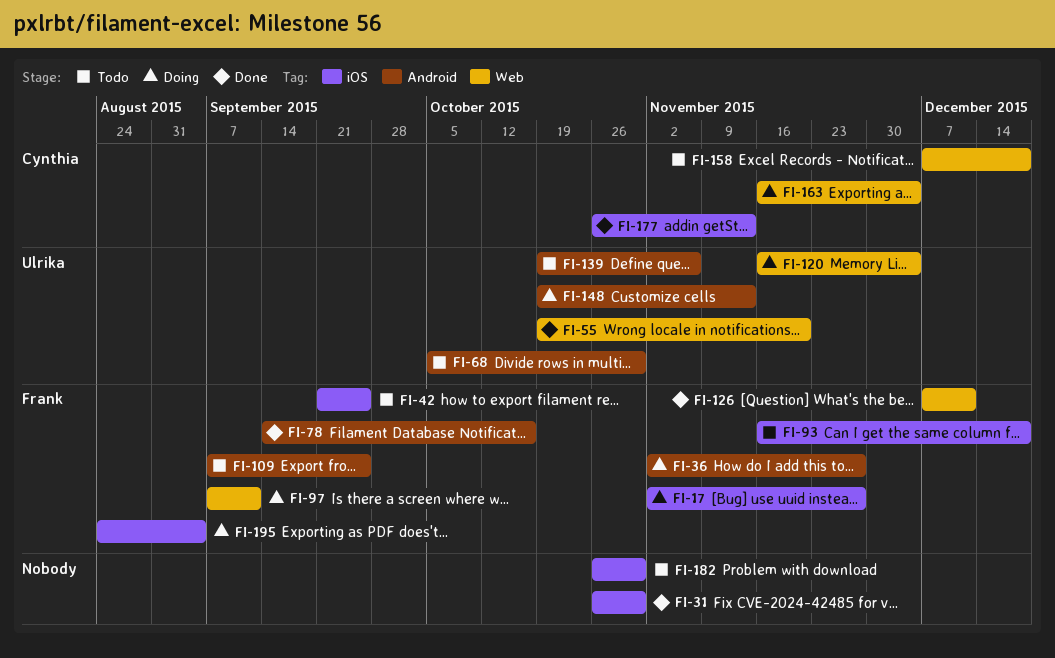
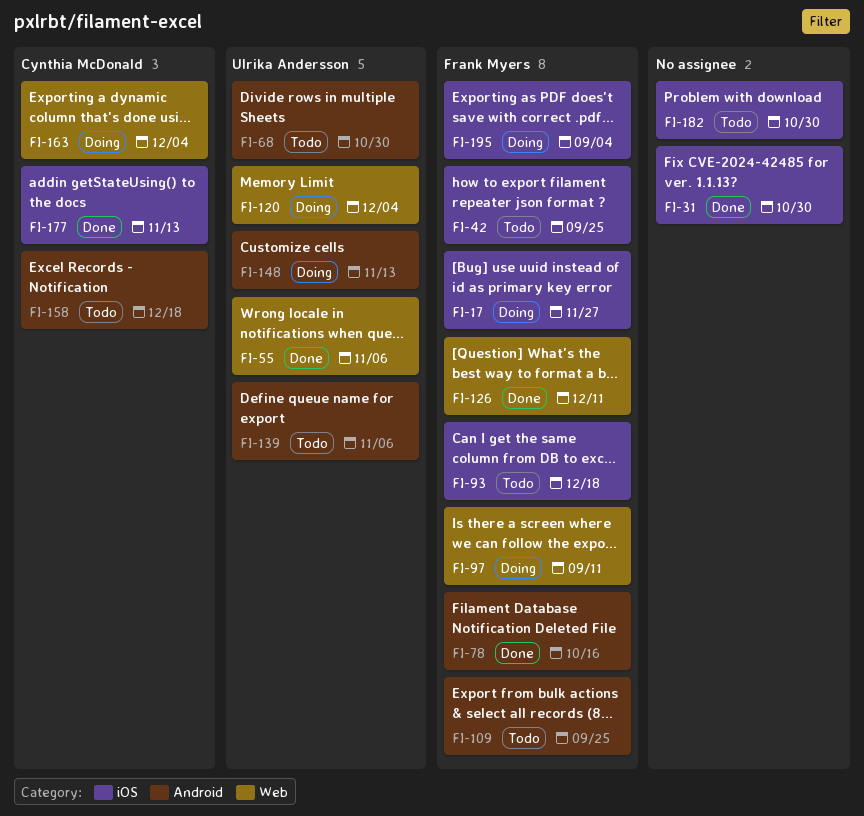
FI-36: present -> none
FI-55, due: Nov 20 -> Nov 6
FI-158, label: Web -> Android

